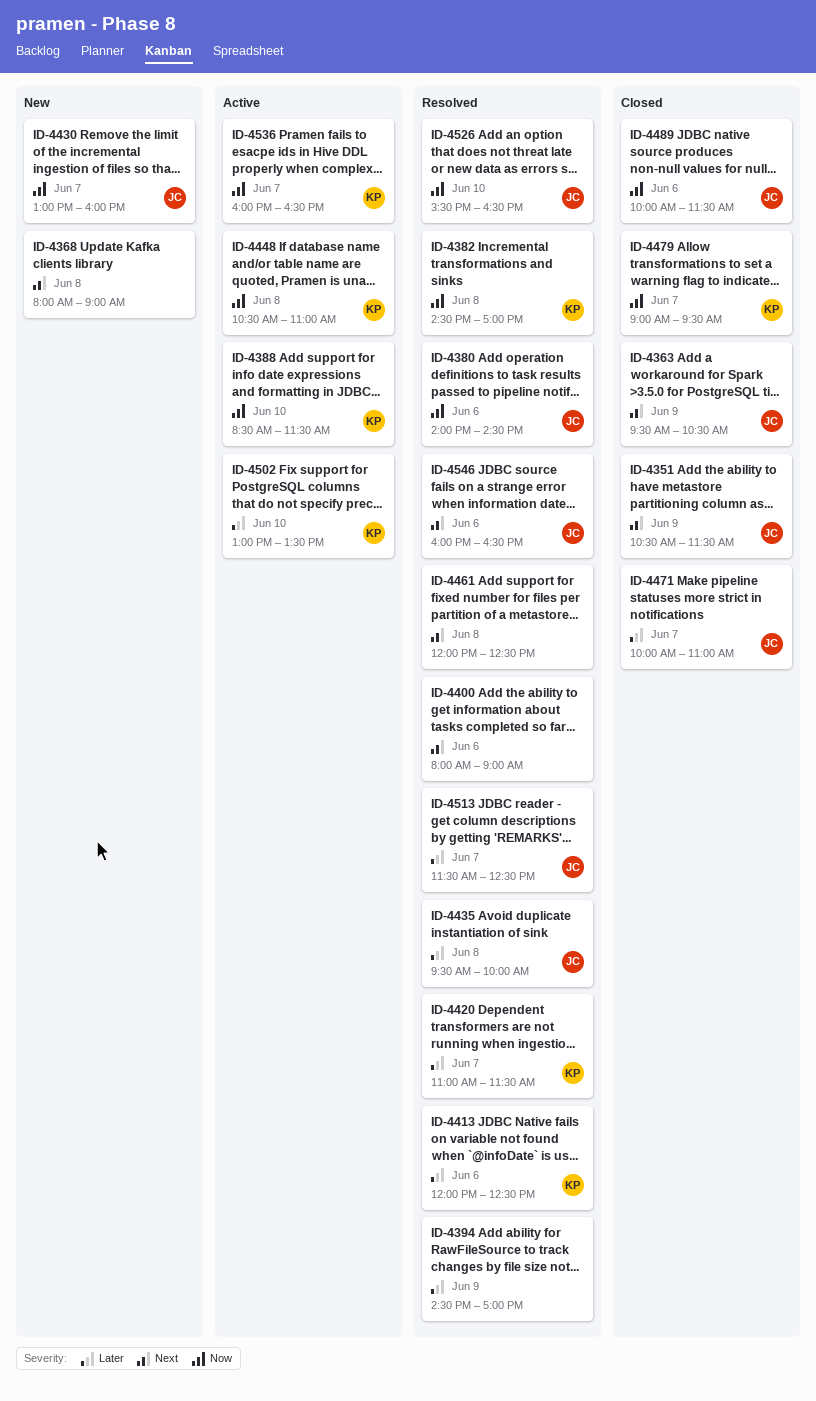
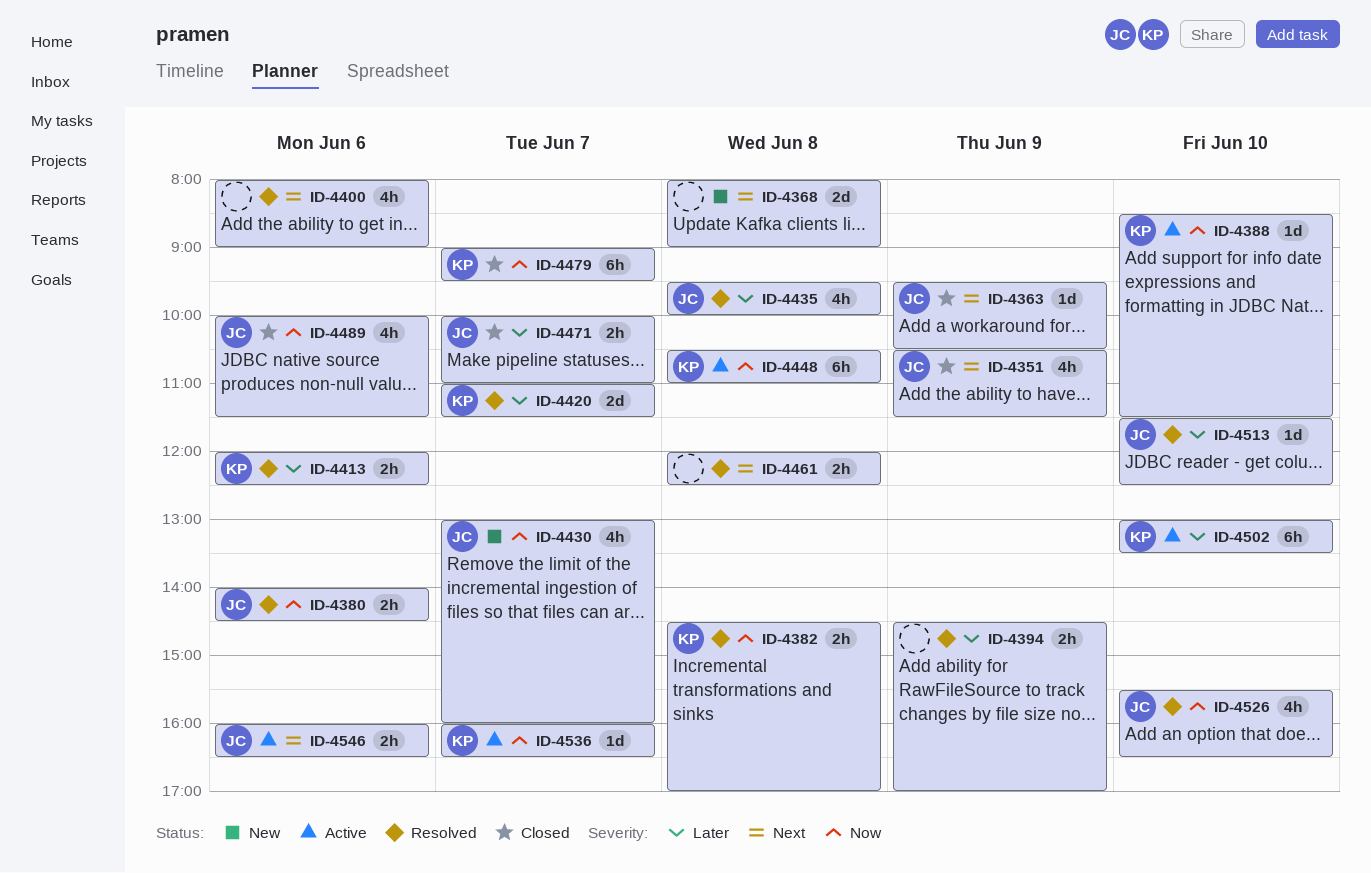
ID-4513, day: Jun 7 -> Jun 10
ID-4546, status: Resolved -> Active

